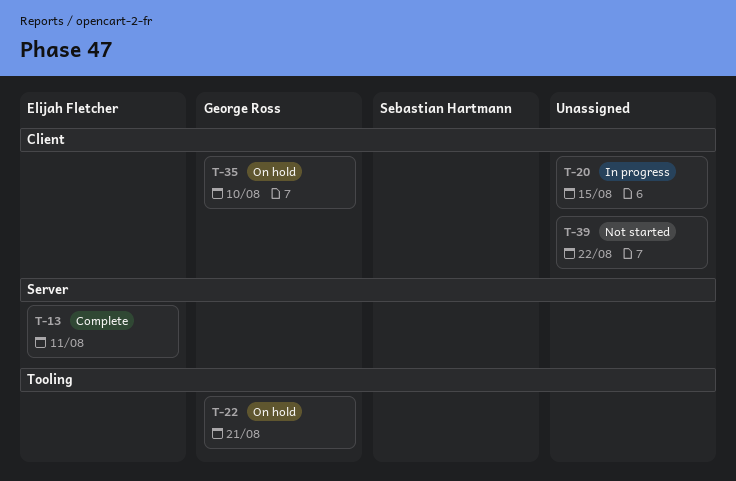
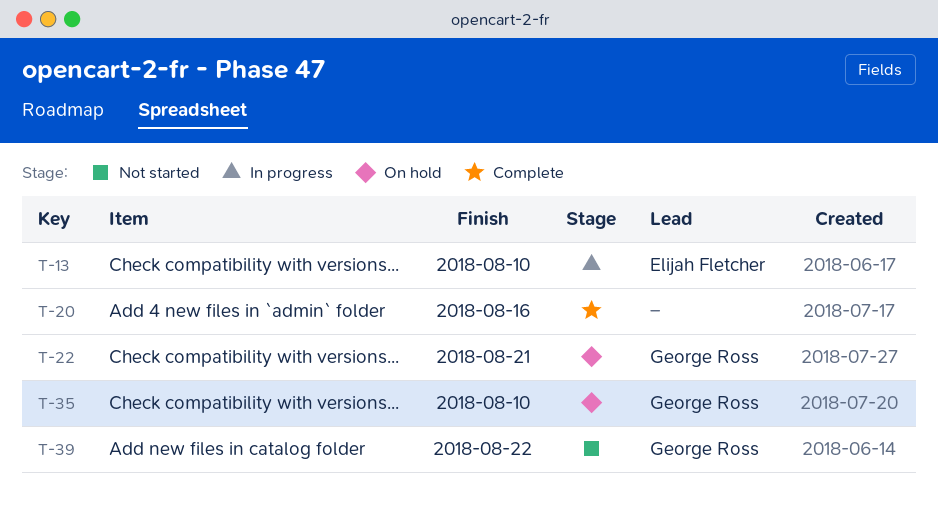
T-13, status: Complete -> In progress
T-13, due: Aug 11 -> Aug 10
T-20, status: In progress -> Complete
T-20, due: Aug 15 -> Aug 16
T-39, owner: none -> George Ross

